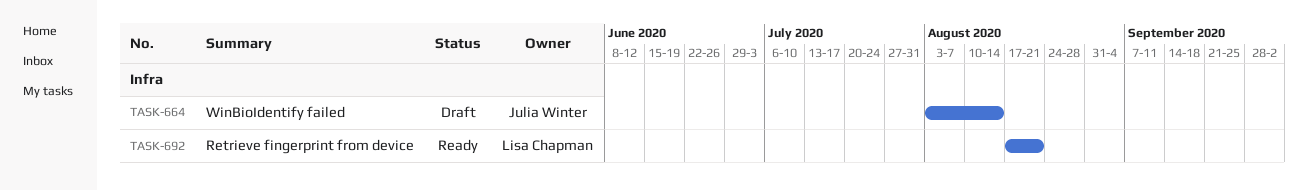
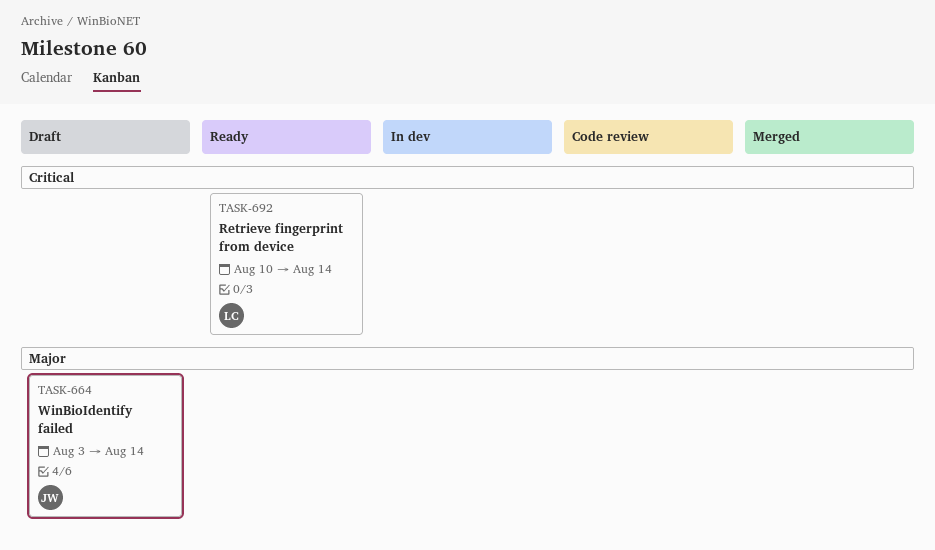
TASK-692, start: Aug 17 -> Aug 10
TASK-692, due: Aug 21 -> Aug 14

